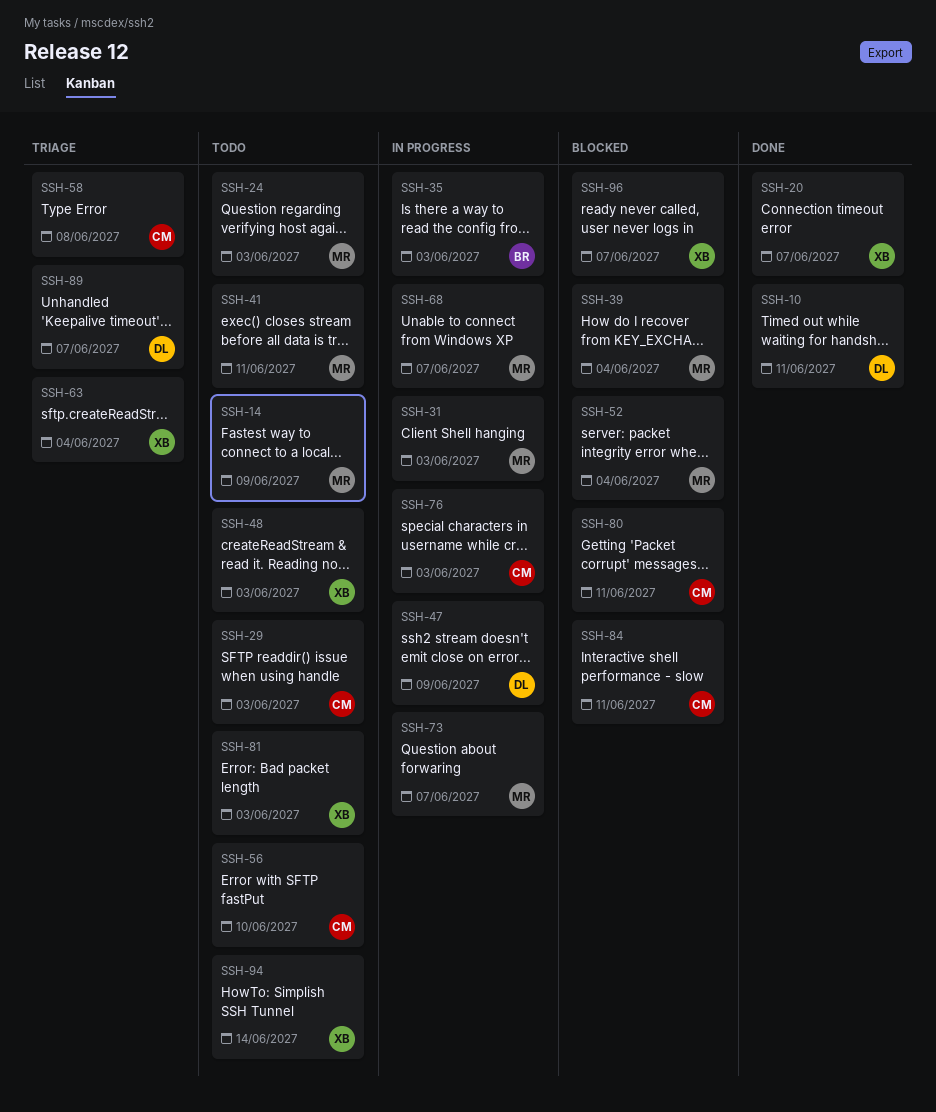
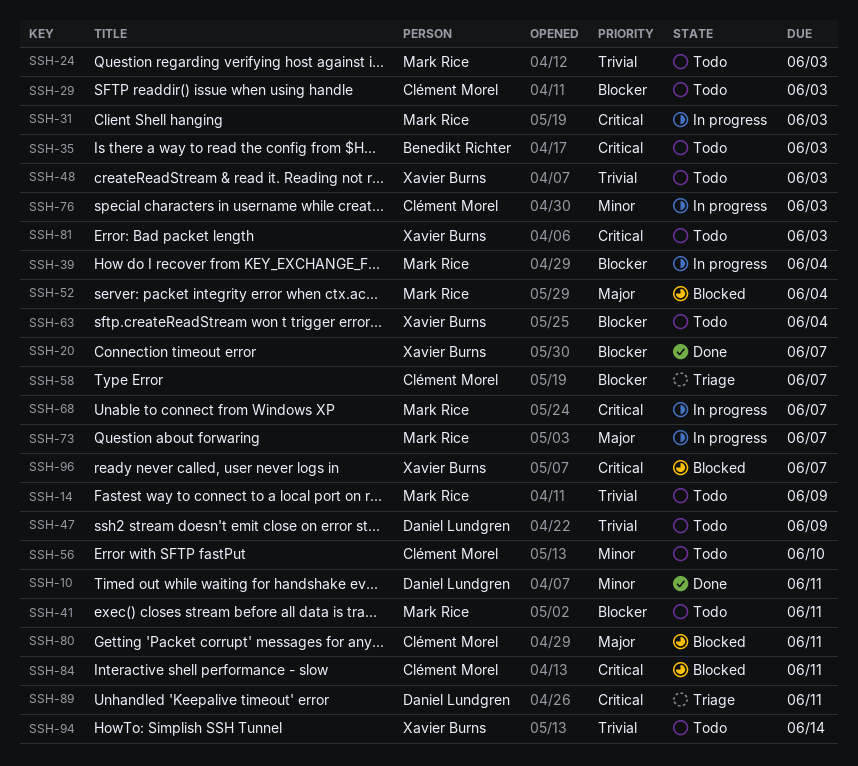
SSH-35, status: In progress -> Todo
SSH-39, status: Blocked -> In progress
SSH-47, status: In progress -> Todo
SSH-58, due: Jun 8 -> Jun 7
SSH-63, status: Triage -> Todo
SSH-89, due: Jun 7 -> Jun 11

